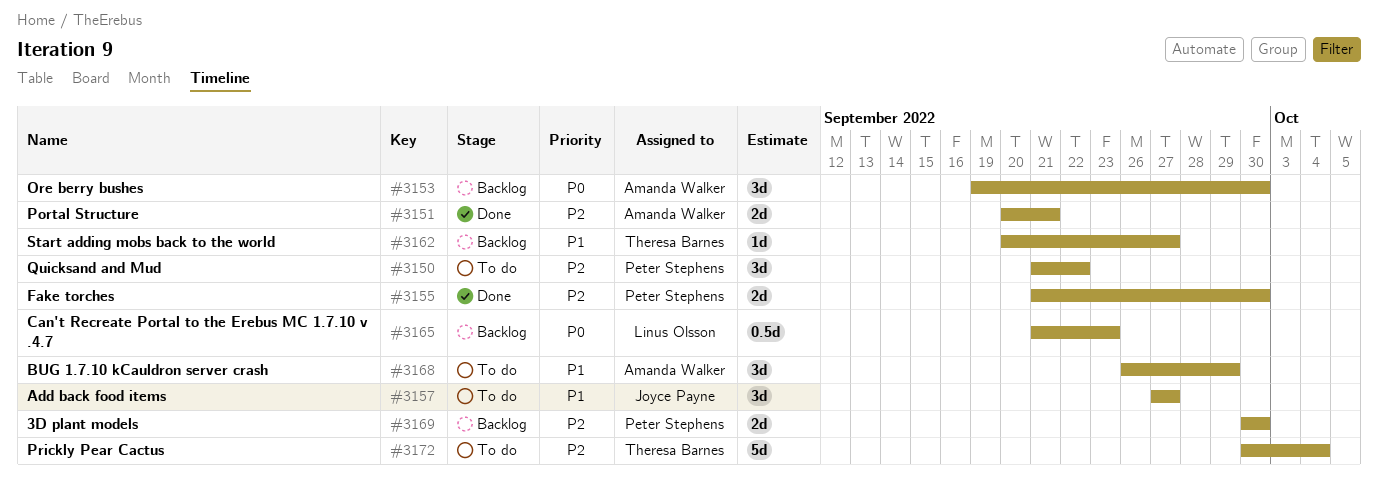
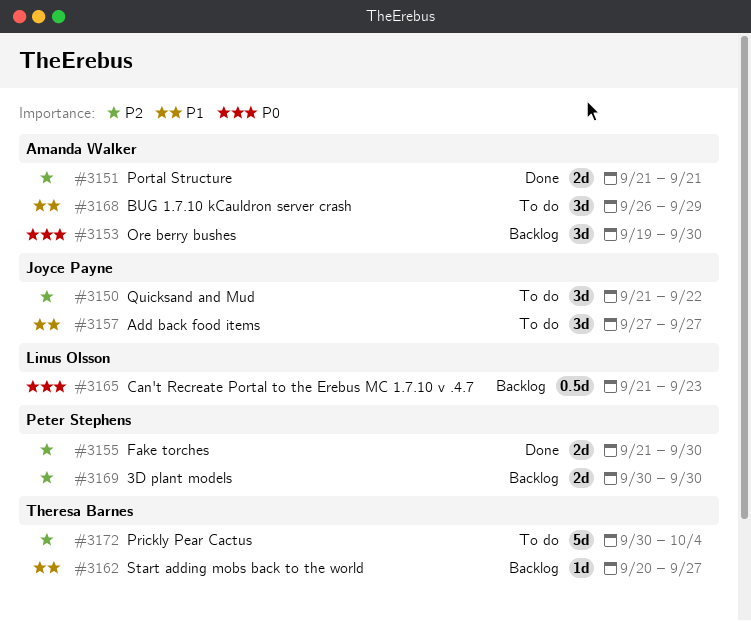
#3150, owner: Peter Stephens -> Joyce Payne
#3151, start: Sep 20 -> Sep 21

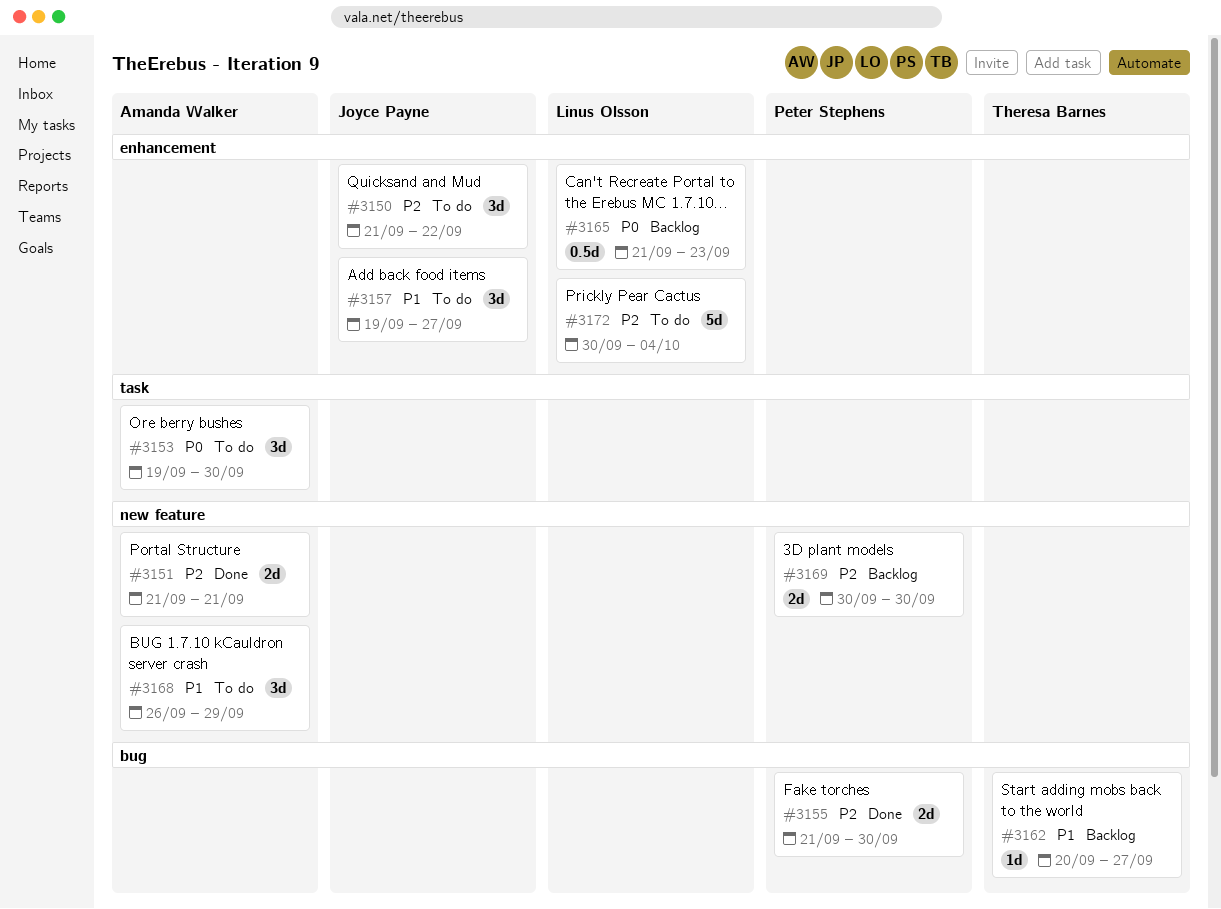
#3153, status: Backlog -> To do
#3157, start: Sep 27 -> Sep 19
#3172, owner: Theresa Barnes -> Linus Olsson

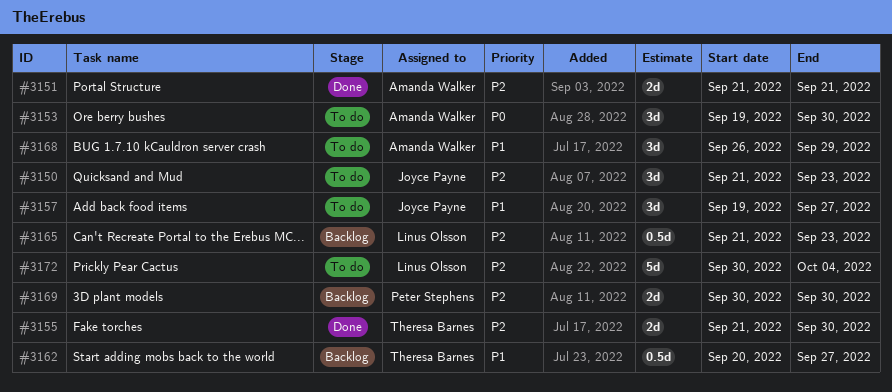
#3150, due: Sep 22 -> Sep 23
#3155, owner: Peter Stephens -> Theresa Barnes
#3162, estimate: 1d -> 0.5d
#3165, priority: P0 -> P2

